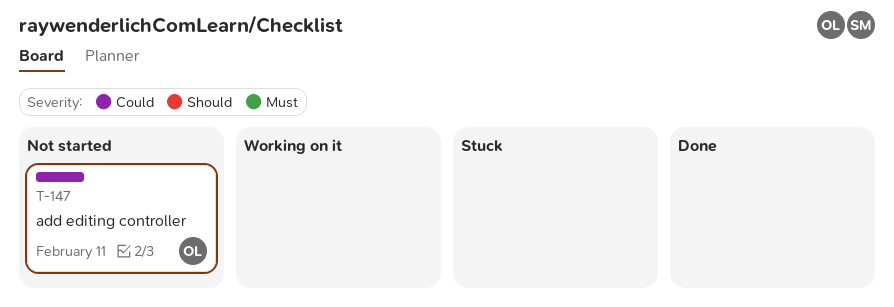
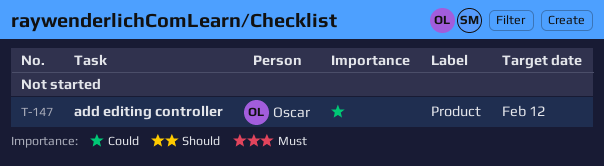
T-147, due: Feb 11 -> Feb 12

